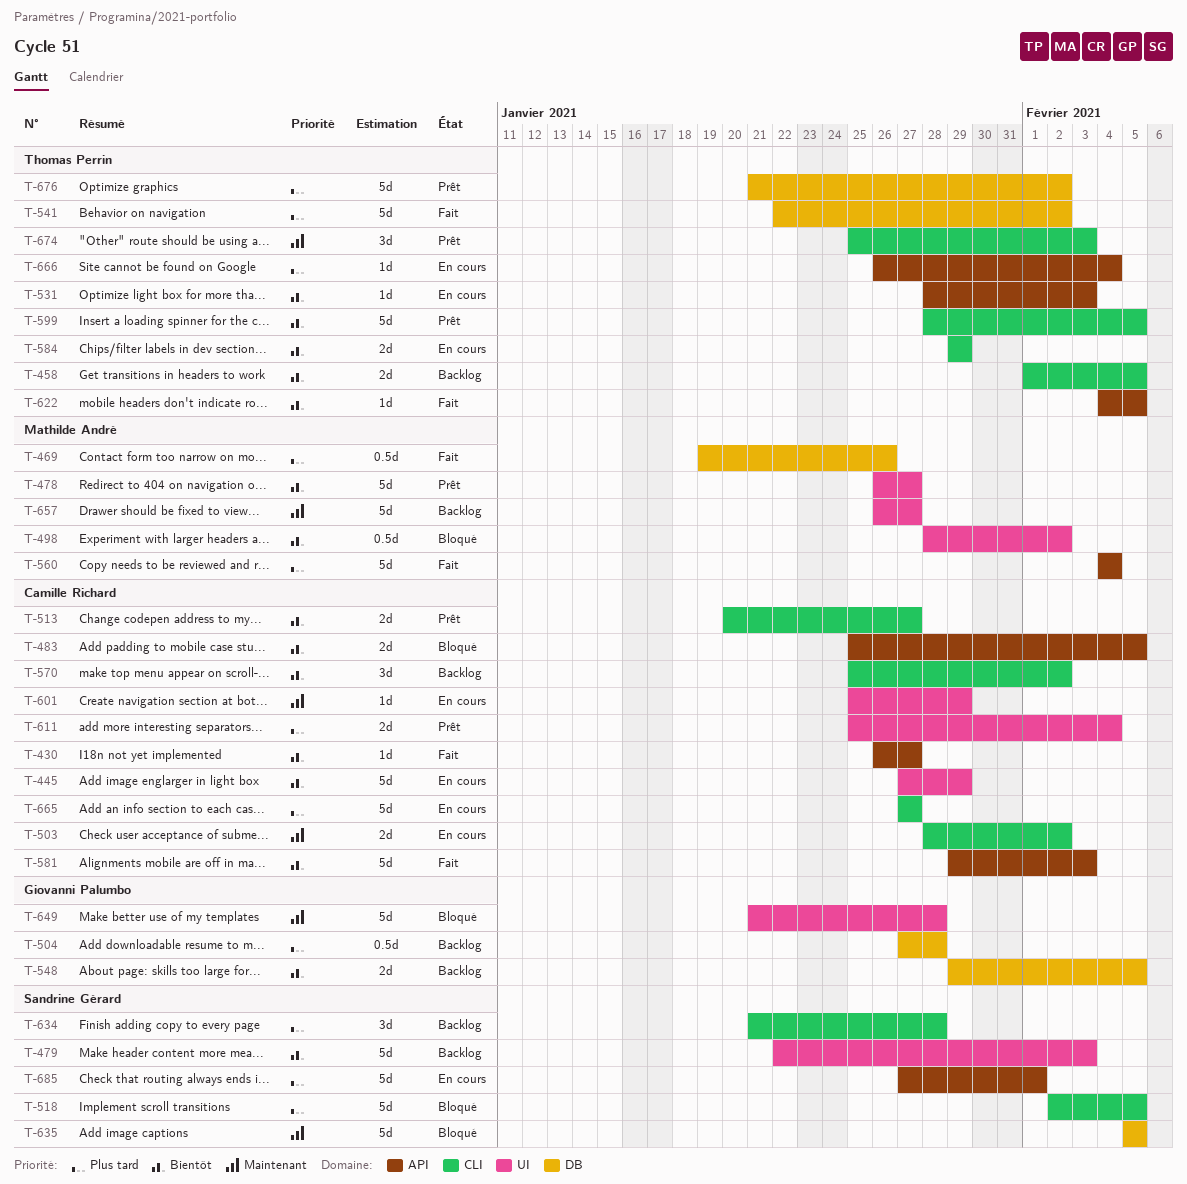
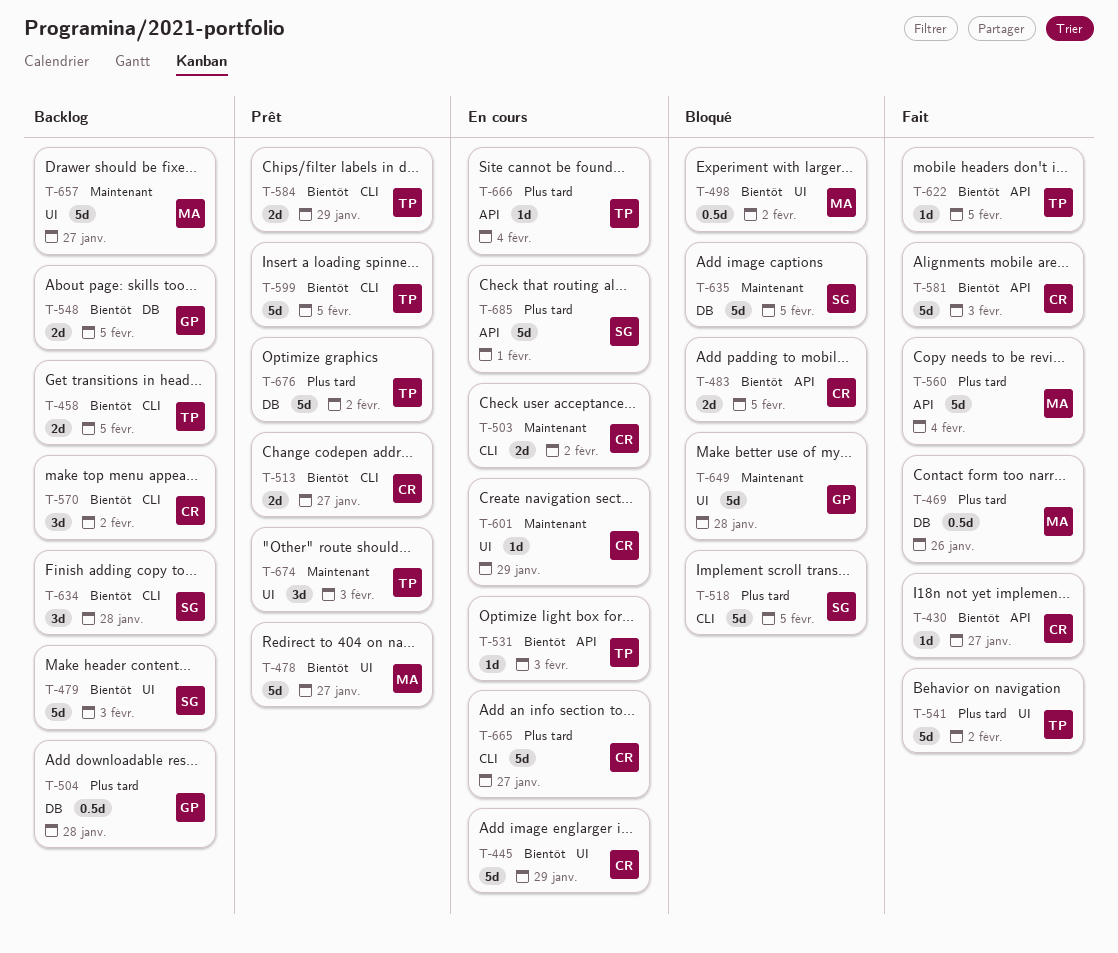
T-541, label: DB -> UI
T-584, status: En cours -> Prêt
T-611: present -> none
T-634, priority: Plus tard -> Bientôt
T-674, label: CLI -> UI

